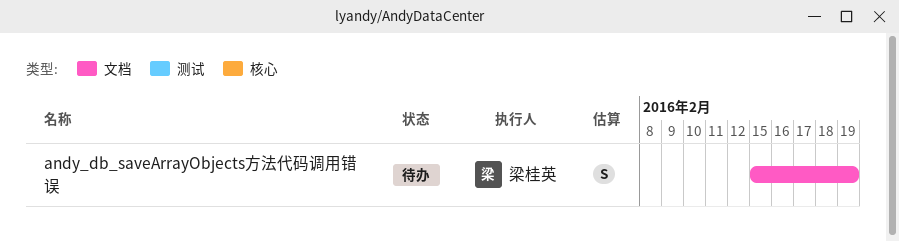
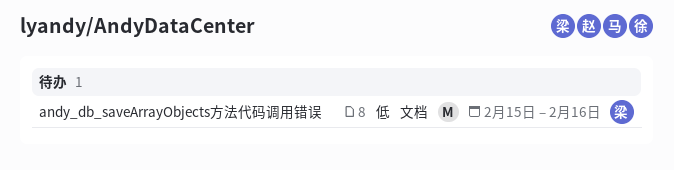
andy_db_saveArrayObjects方法代码调用错误, estimate: S -> M
andy_db_saveArrayObjects方法代码调用错误, due: Feb 19 -> Feb 16

